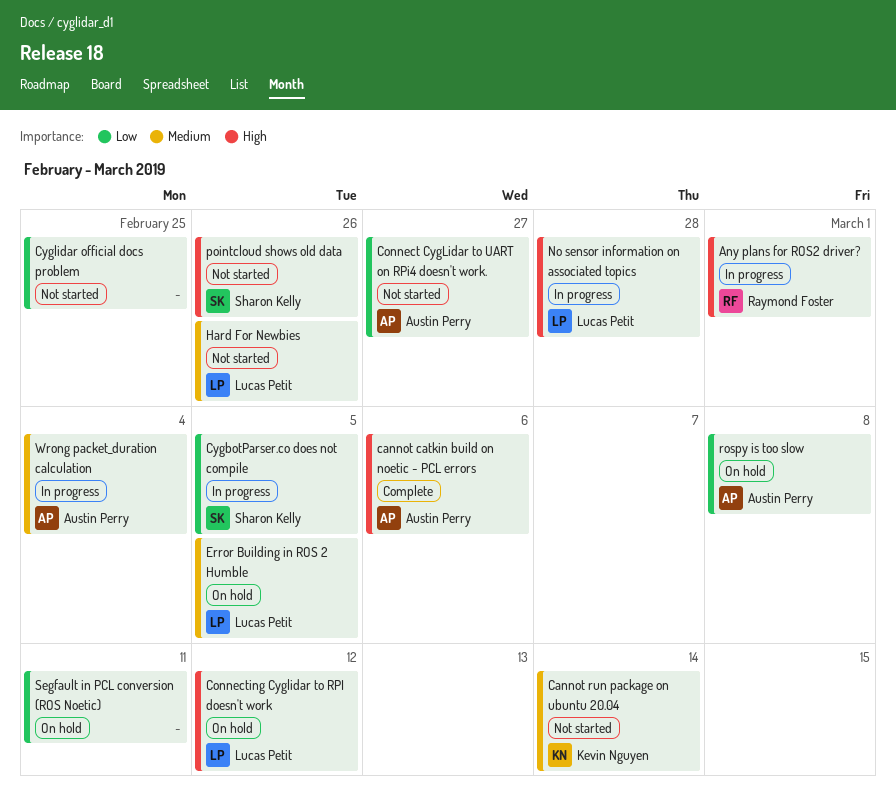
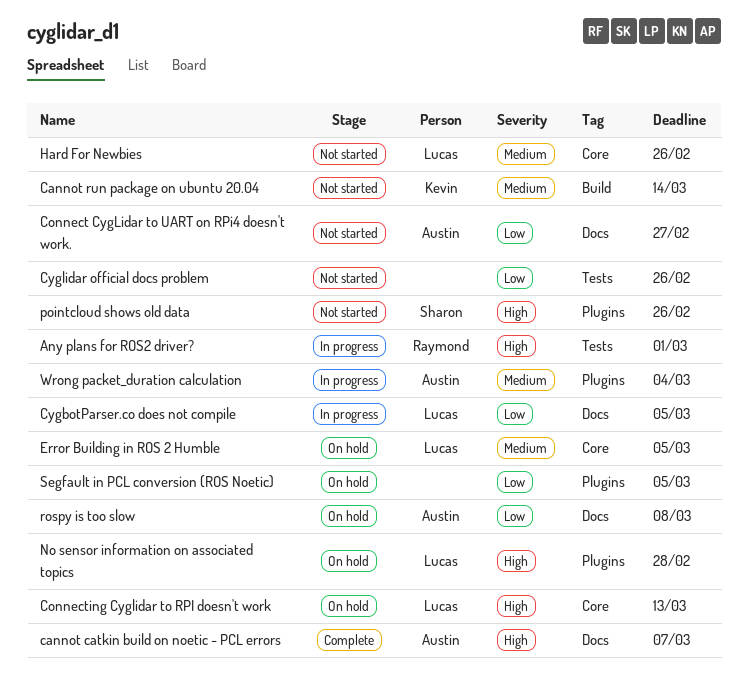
cannot catkin build on noetic - PCL errors, due: Mar 6 -> Mar 7
Connecting Cyglidar to RPI doesn't work, due: Mar 12 -> Mar 13
CygbotParser.co does not compile, owner: Sharon Kelly -> Lucas Petit
Cyglidar official docs problem, due: Feb 25 -> Feb 26
No sensor information on associated topics, status: In progress -> On hold
Segfault in PCL conversion (ROS Noetic), due: Mar 11 -> Mar 5

